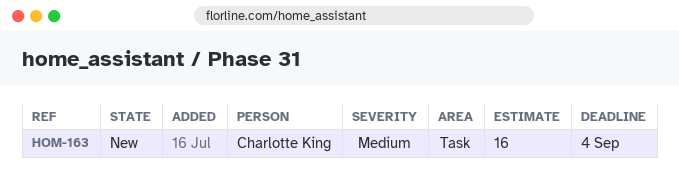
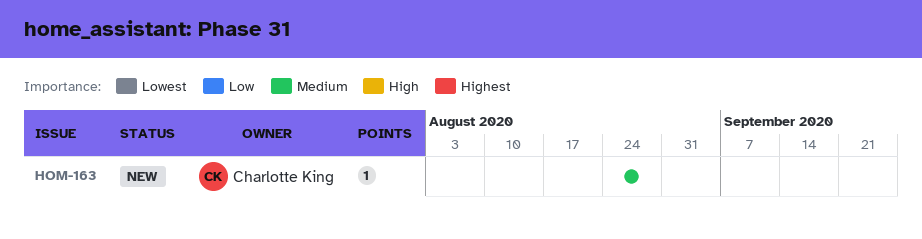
HOM-163, estimate: 16 -> 1
HOM-163, due: Sep 4 -> Aug 28

